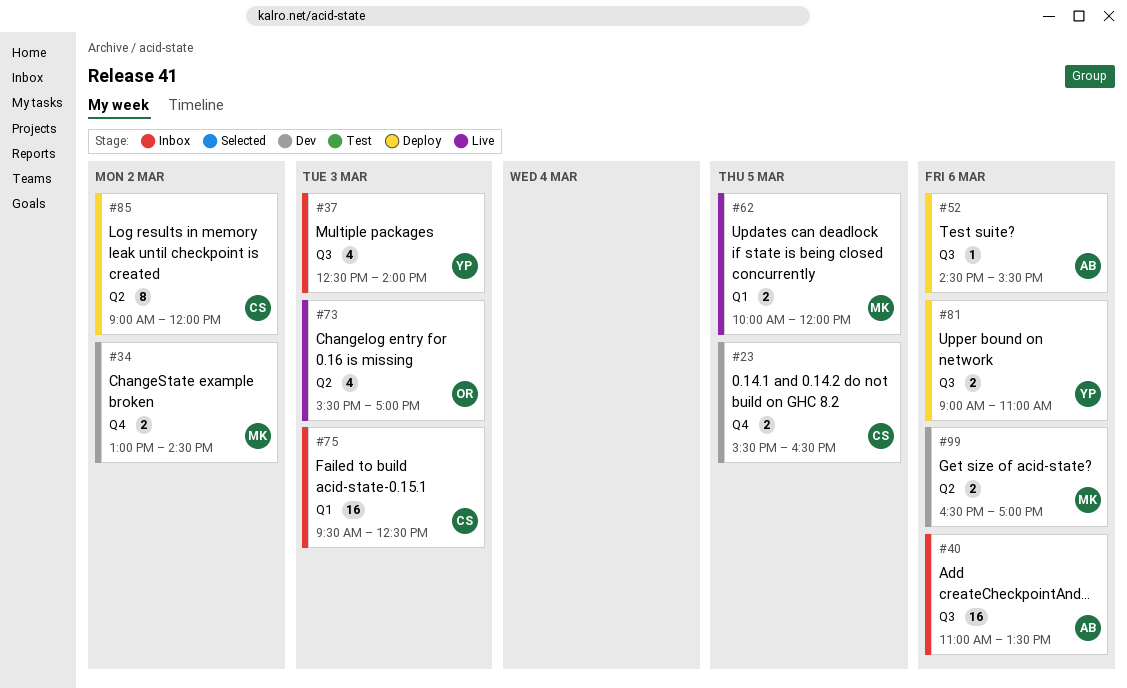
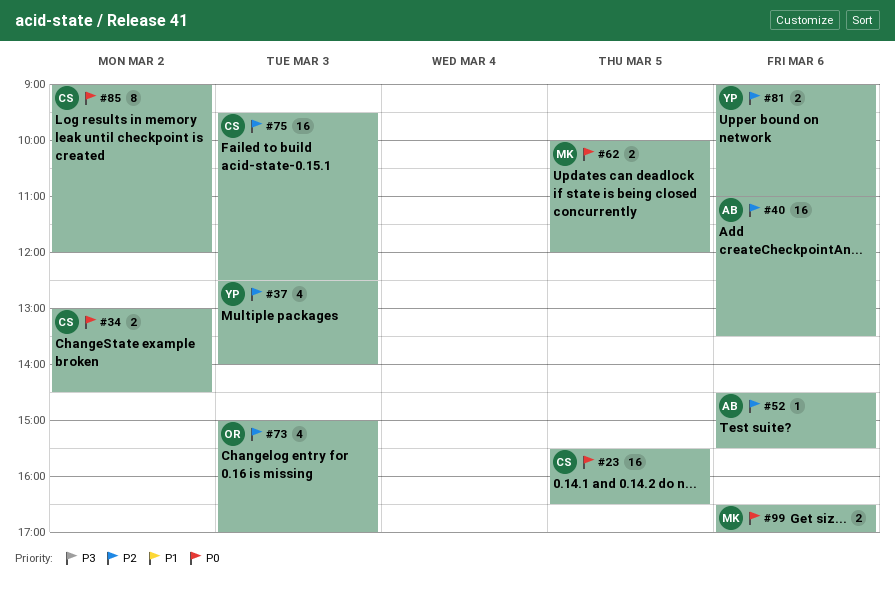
#23, estimate: 2 -> 16
#34, owner: MK -> CS
#73, begins: 15:30 -> 15:00

